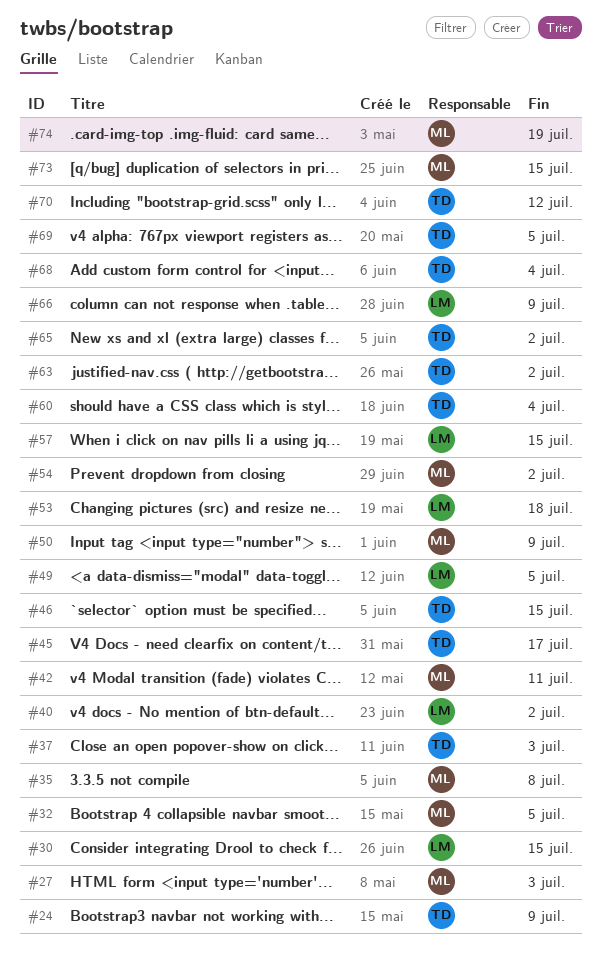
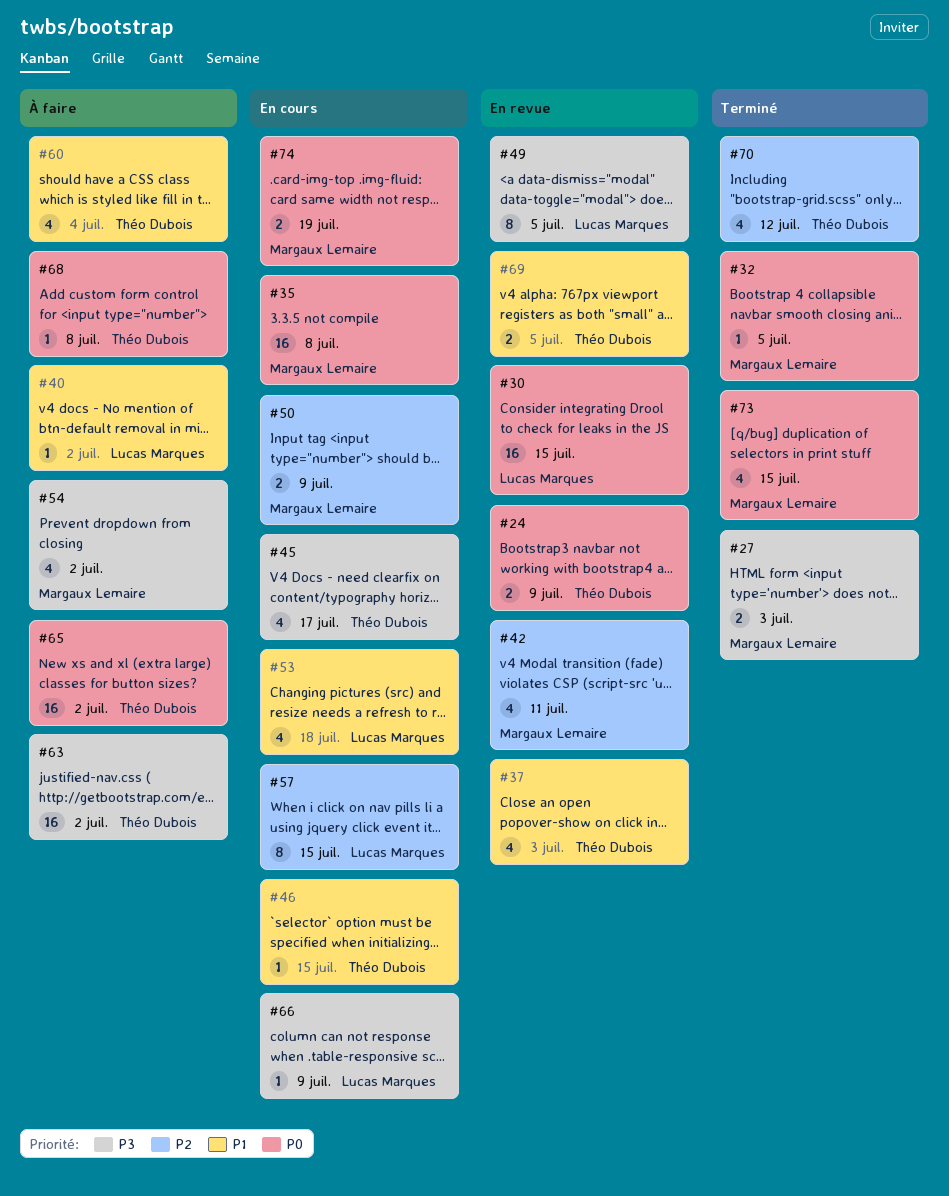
#68, due: Jul 4 -> Jul 8

